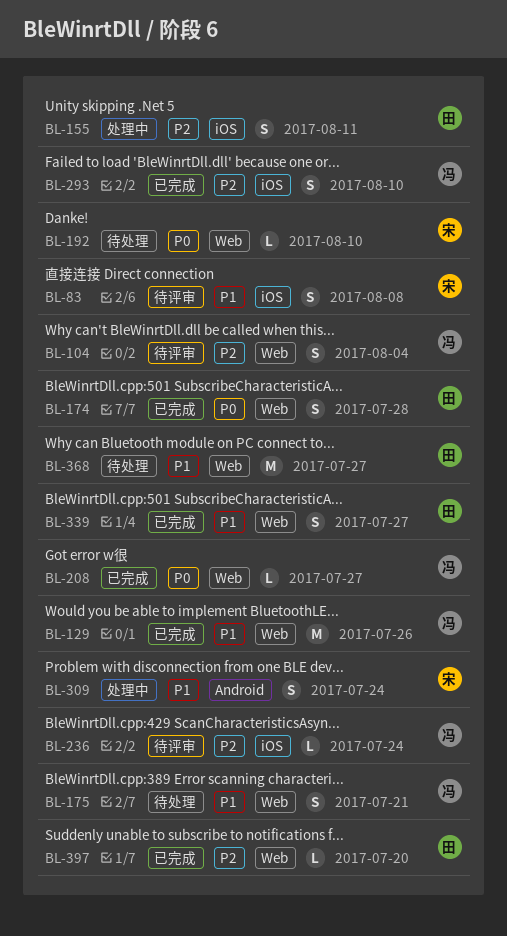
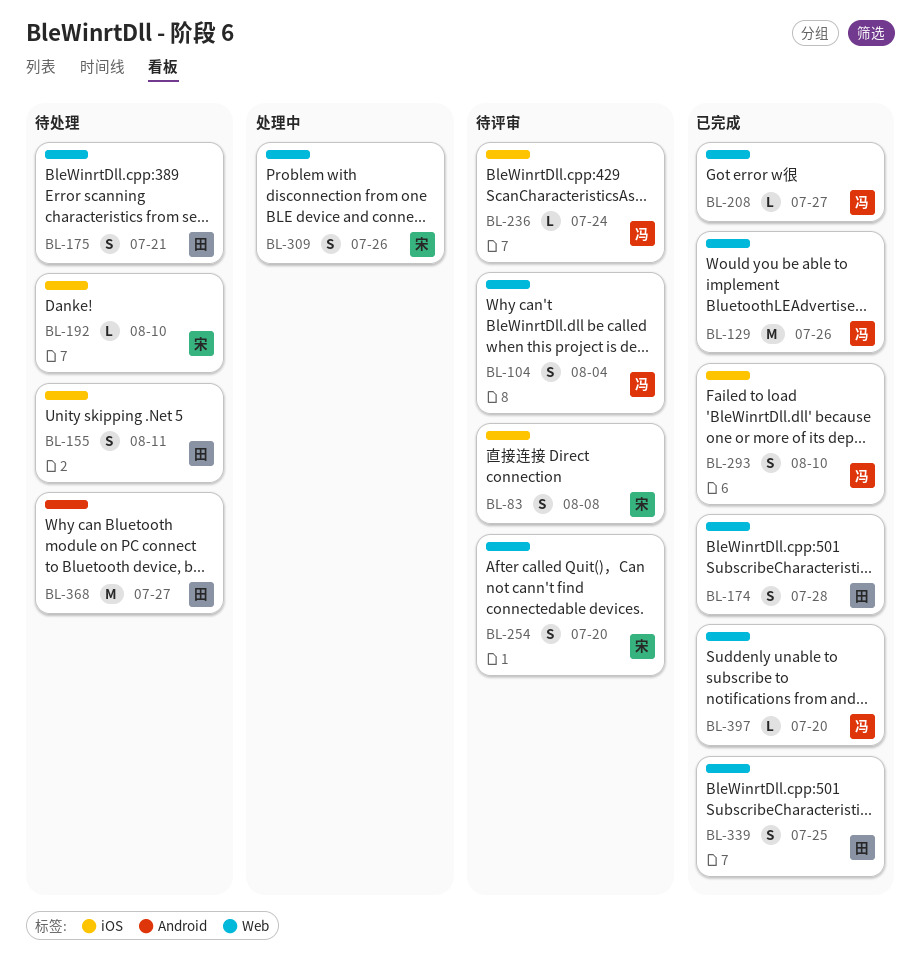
BL-155, status: 处理中 -> 待处理
BL-175, owner: 冯 -> 田
BL-192, label: Web -> iOS
BL-254: none -> present
BL-309, label: Android -> Web
BL-309, due: Jul 24 -> Jul 26
BL-339, due: Jul 27 -> Jul 25
BL-368, label: Web -> Android
BL-397, owner: 田 -> 冯

